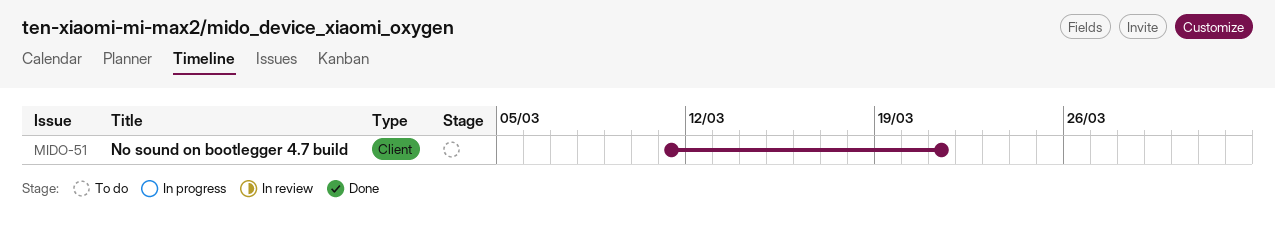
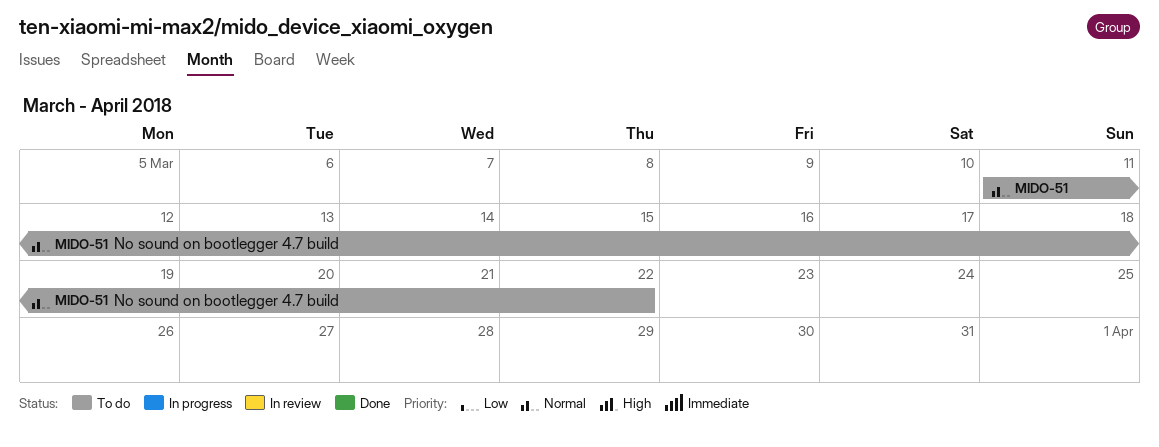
MIDO-51, due: Mar 21 -> Mar 22

